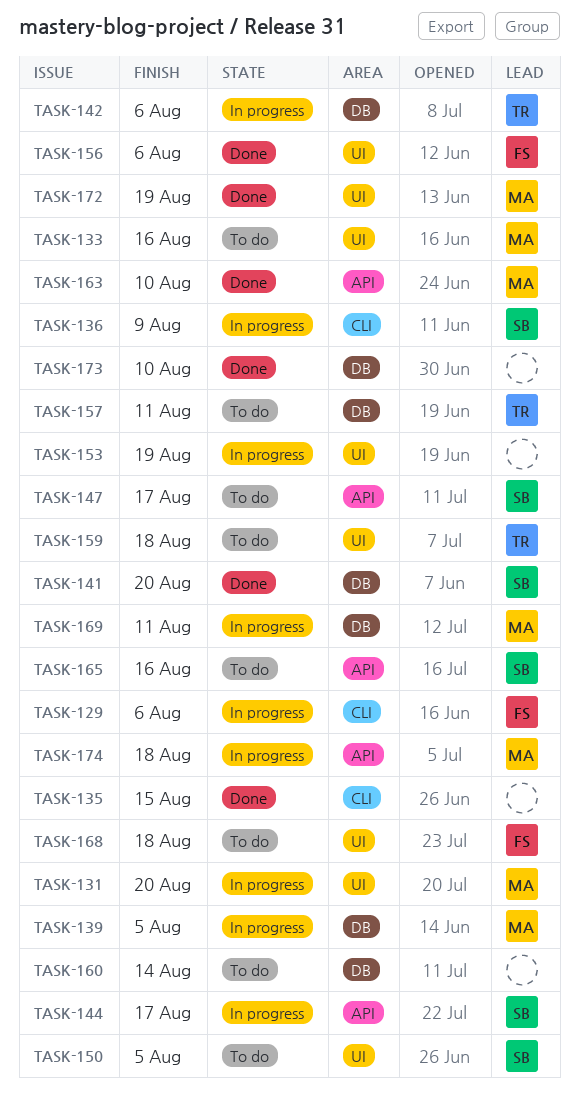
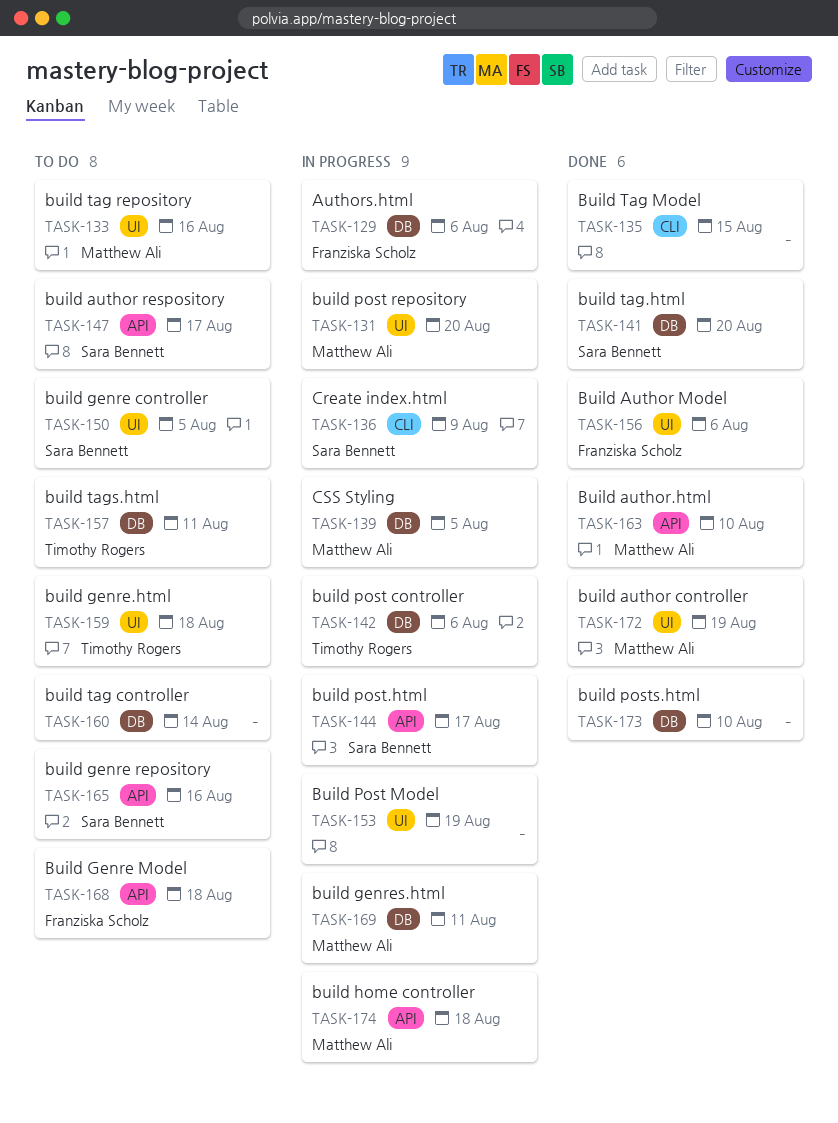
TASK-129, label: CLI -> DB
TASK-168, label: UI -> API

